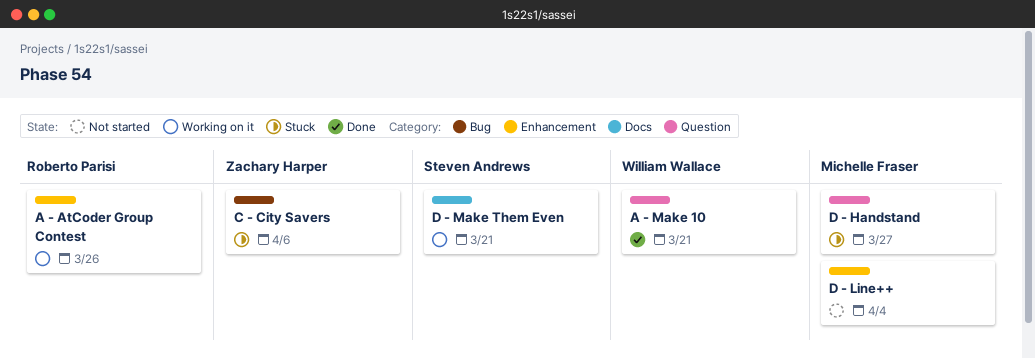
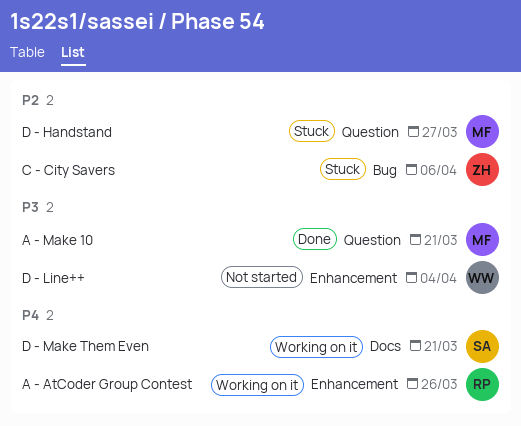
A - Make 10, owner: William Wallace -> Michelle Fraser
D - Line++, owner: Michelle Fraser -> William Wallace

